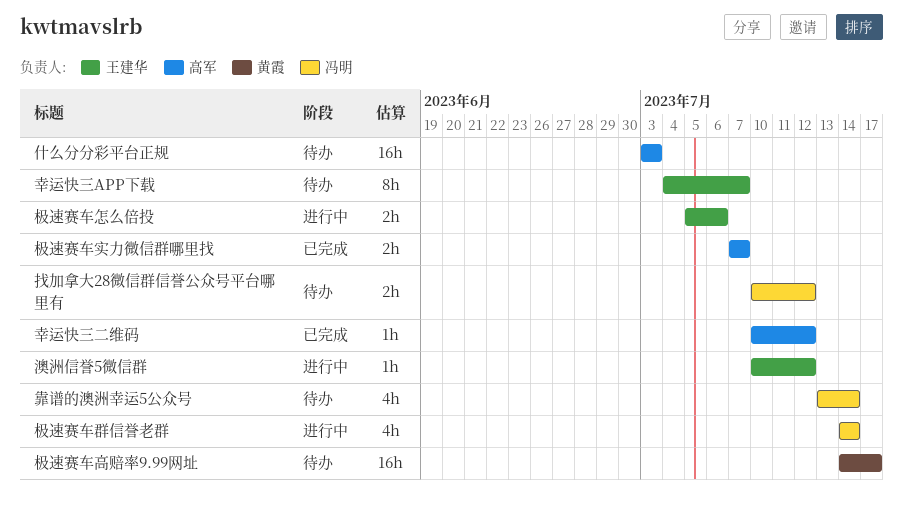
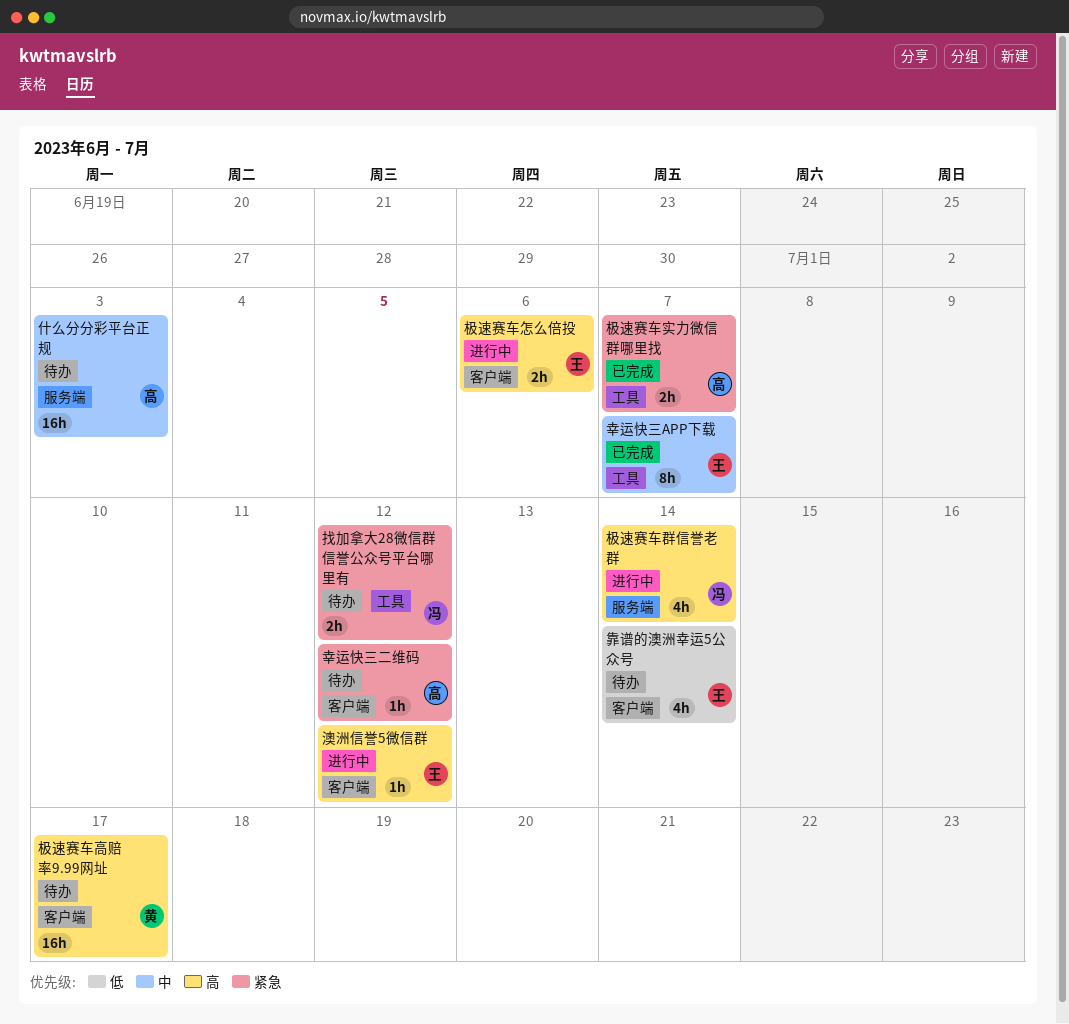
幸运快三APP下载, status: 待办 -> 已完成
幸运快三二维码, status: 已完成 -> 待办
靠谱的澳洲幸运5公众号, owner: 冯明 -> 王建华

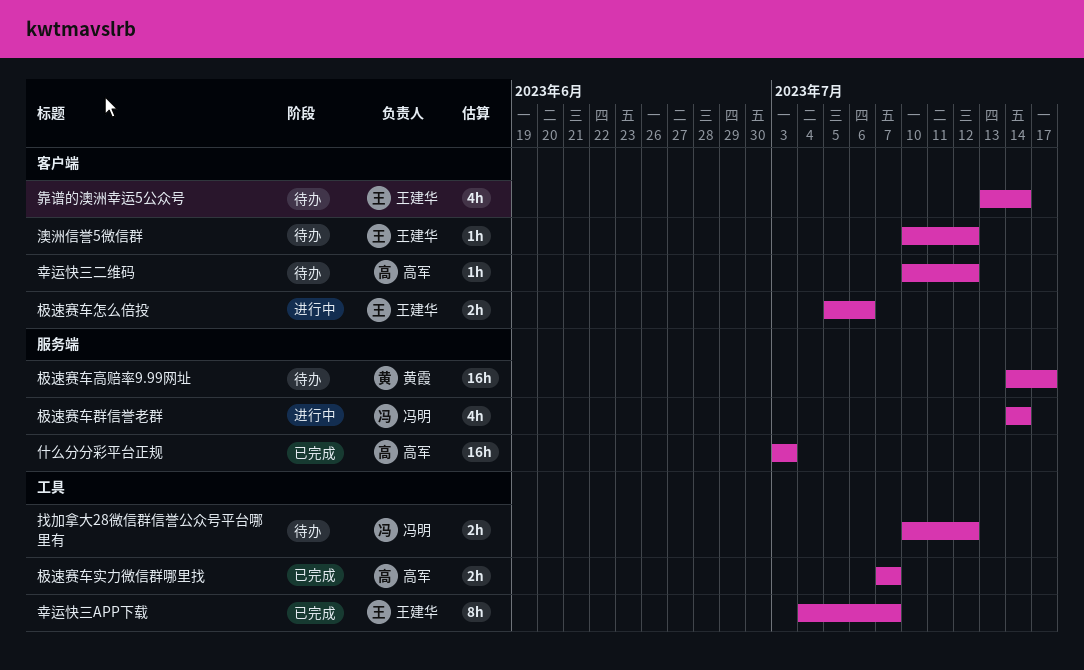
什么分分彩平台正规, status: 待办 -> 已完成
极速赛车高赔率9.99网址, label: 客户端 -> 服务端
澳洲信誉5微信群, status: 进行中 -> 待办

